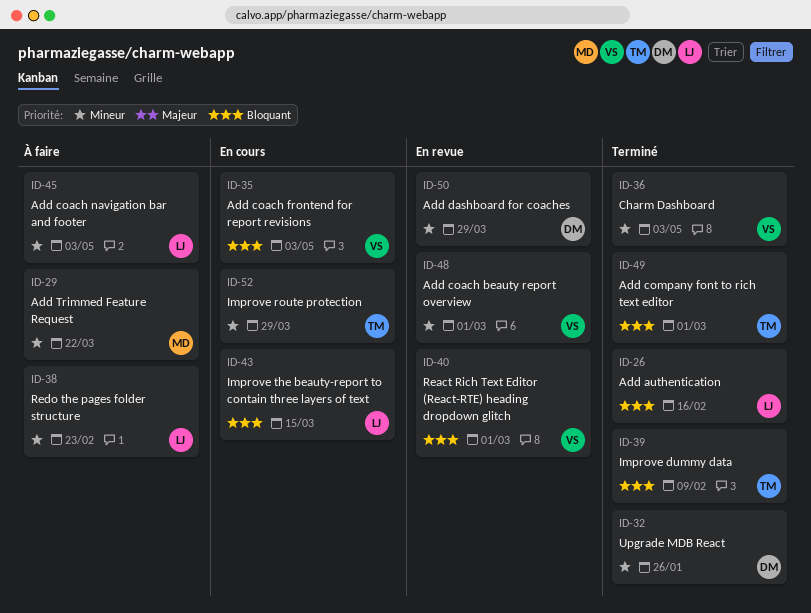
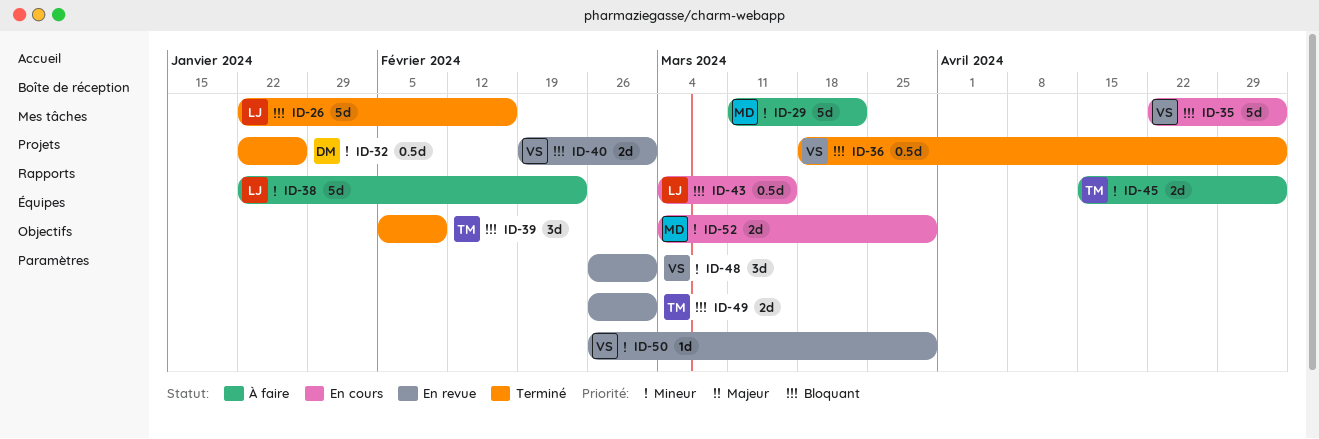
ID-36, priority: Mineur -> Bloquant
ID-45, owner: LJ -> TM
ID-49, status: Terminé -> En revue
ID-50, owner: DM -> VS
ID-52, owner: TM -> MD

